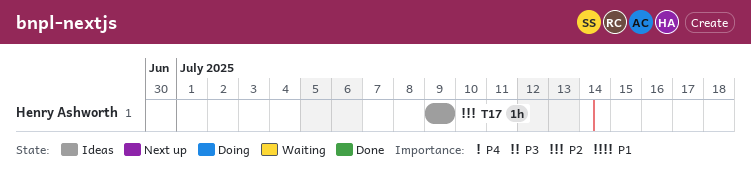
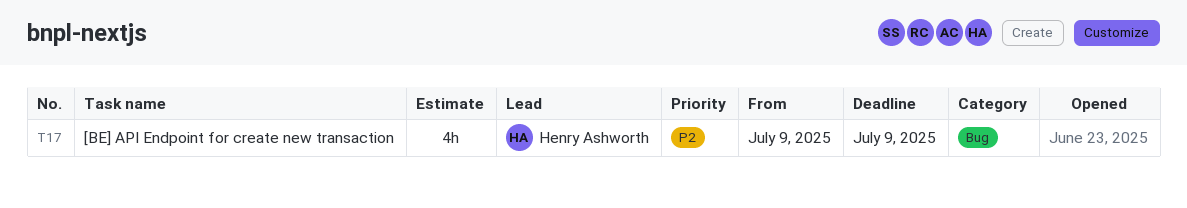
T17, estimate: 1h -> 4h

